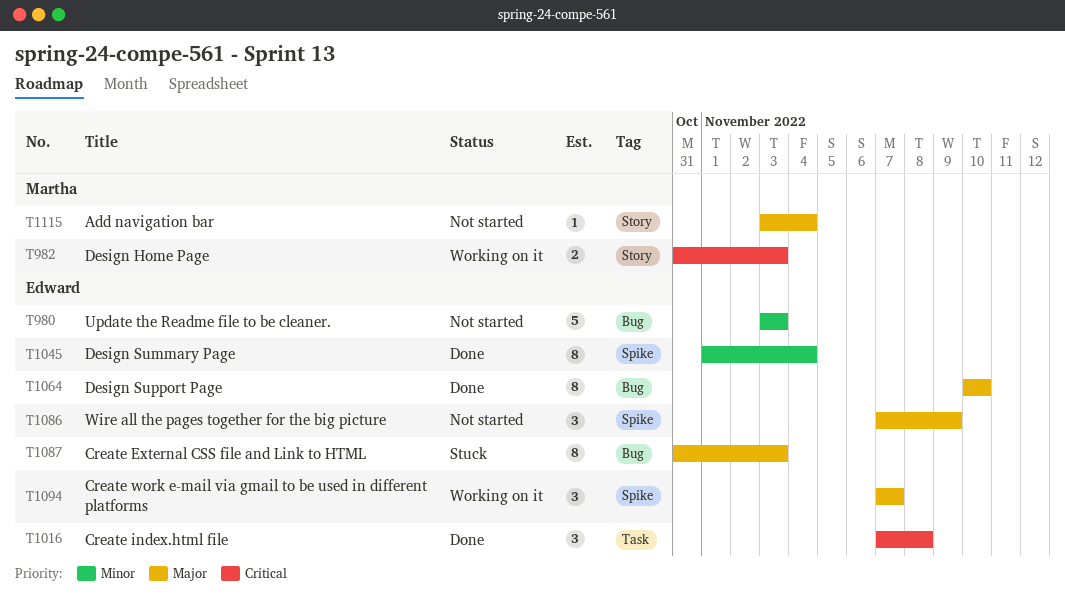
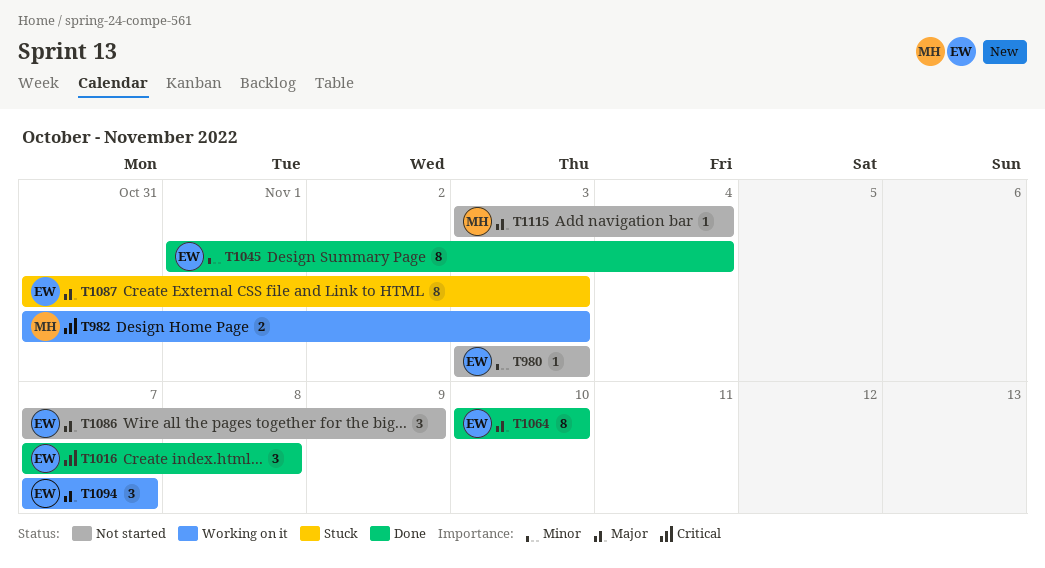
T980, estimate: 5 -> 1

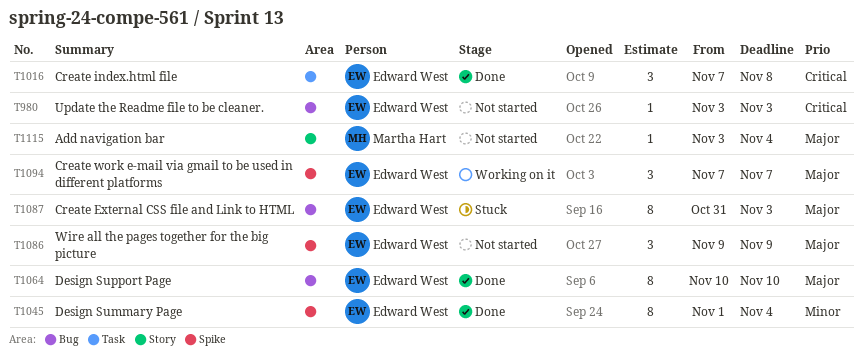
T980, priority: Minor -> Critical
T982: present -> none
T1086, start: Nov 7 -> Nov 9

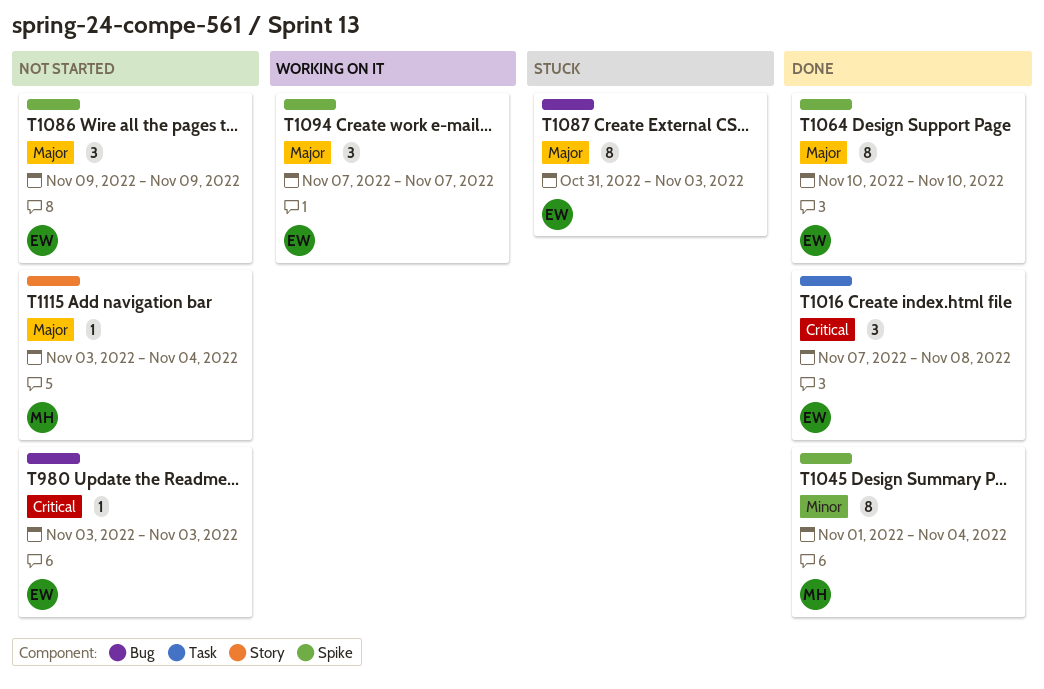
T1045, owner: Edward West -> Martha Hart
T1064, label: Bug -> Spike

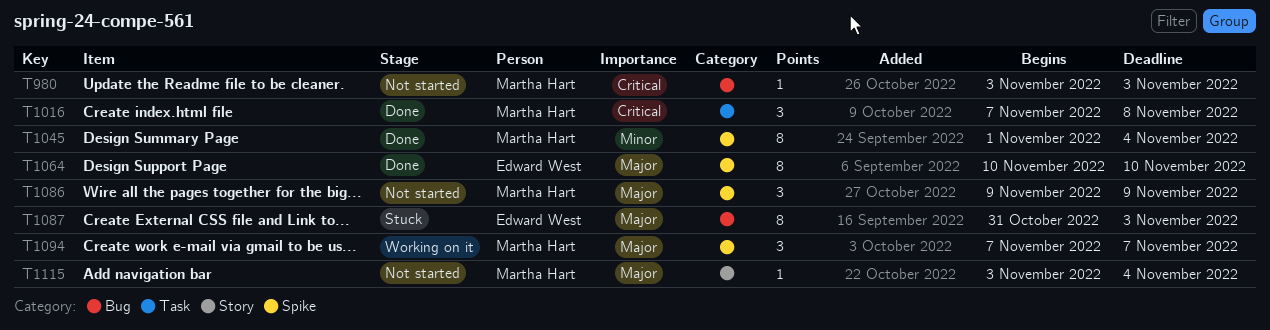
T980, owner: Edward West -> Martha Hart
T1016, owner: Edward West -> Martha Hart
T1086, owner: Edward West -> Martha Hart
T1094, owner: Edward West -> Martha Hart

